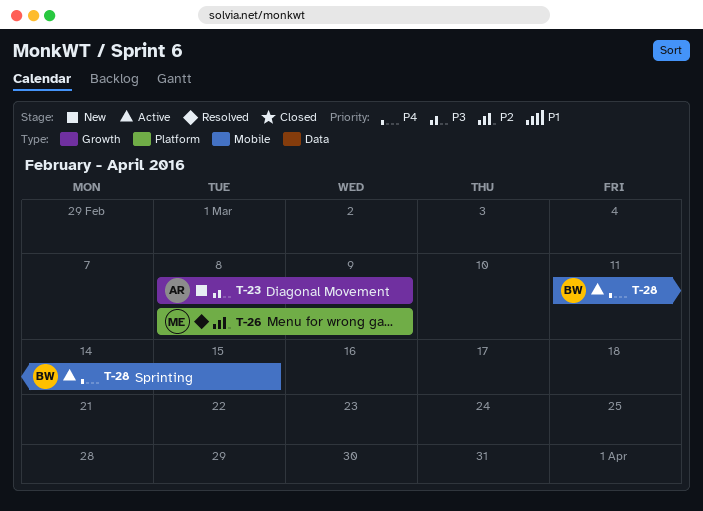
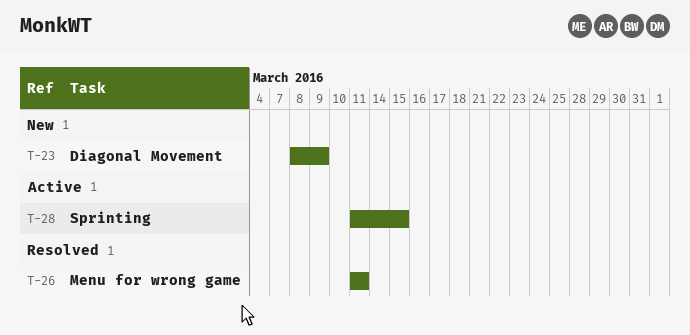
T-26, start: Mar 8 -> Mar 11
T-26, due: Mar 9 -> Mar 11

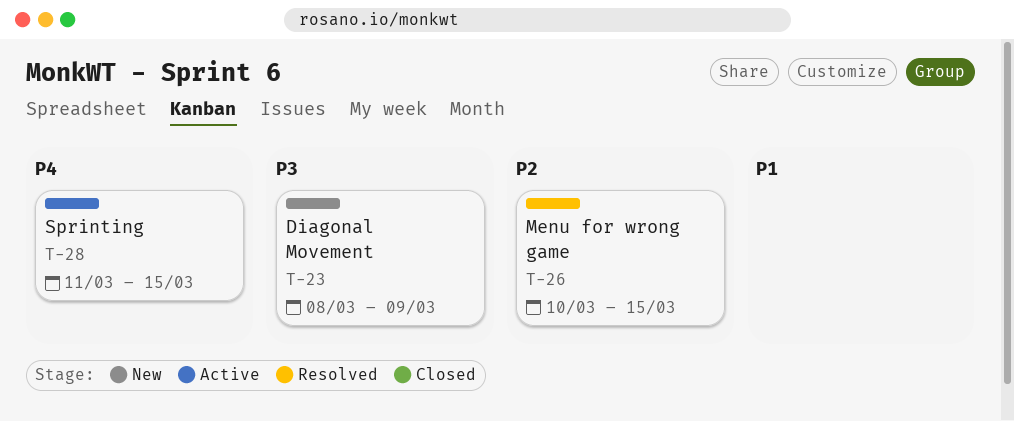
T-26, start: Mar 11 -> Mar 10
T-26, due: Mar 11 -> Mar 15

